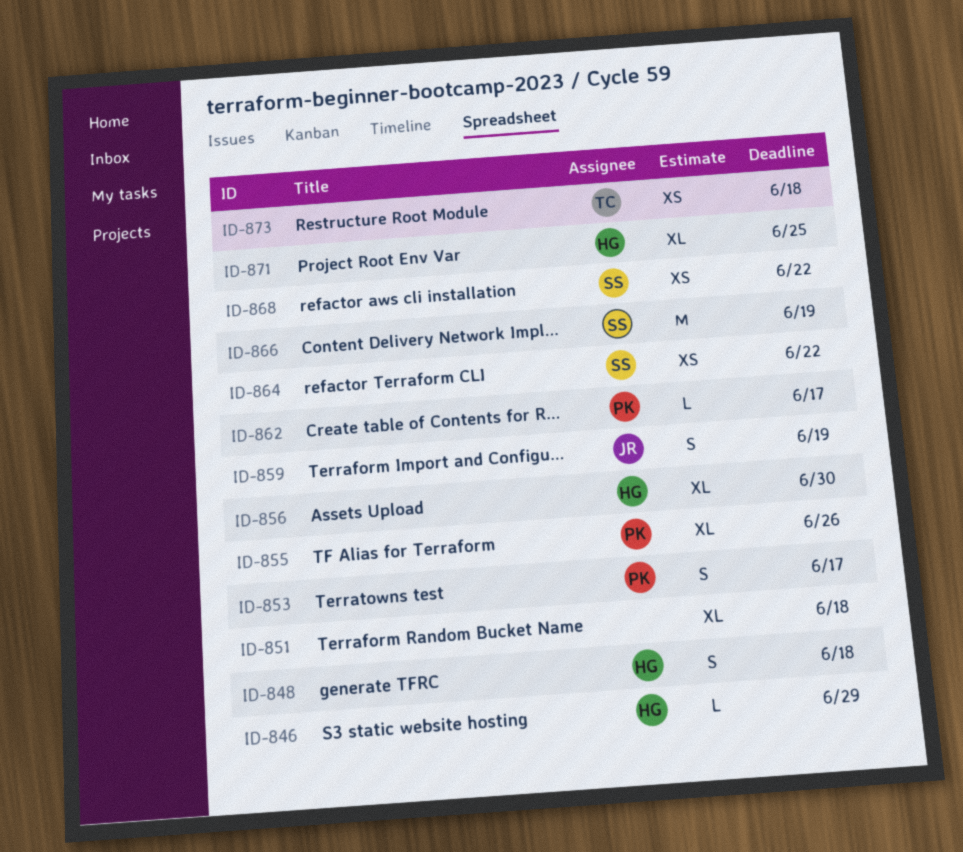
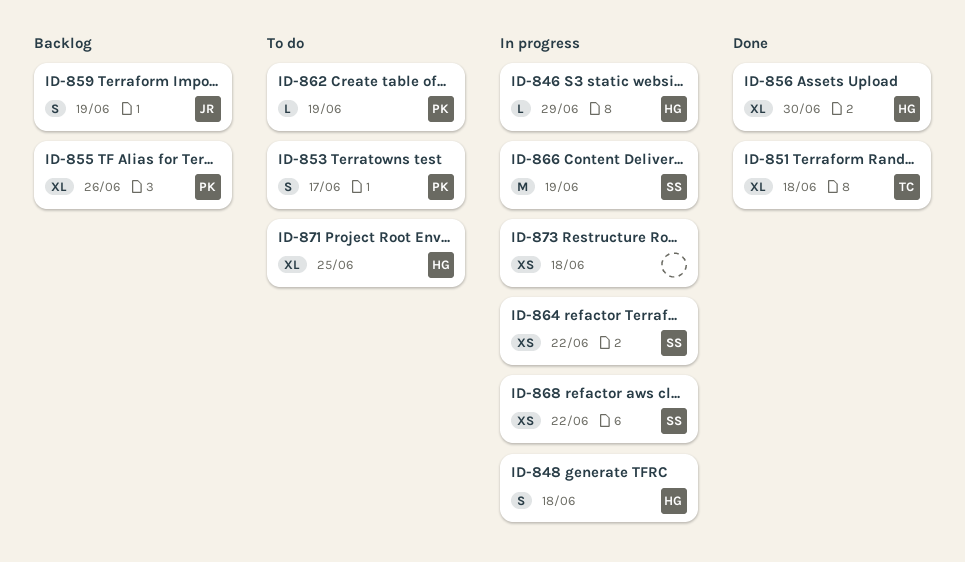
ID-851, owner: none -> TC
ID-862, due: Jun 17 -> Jun 19
ID-873, owner: TC -> none

